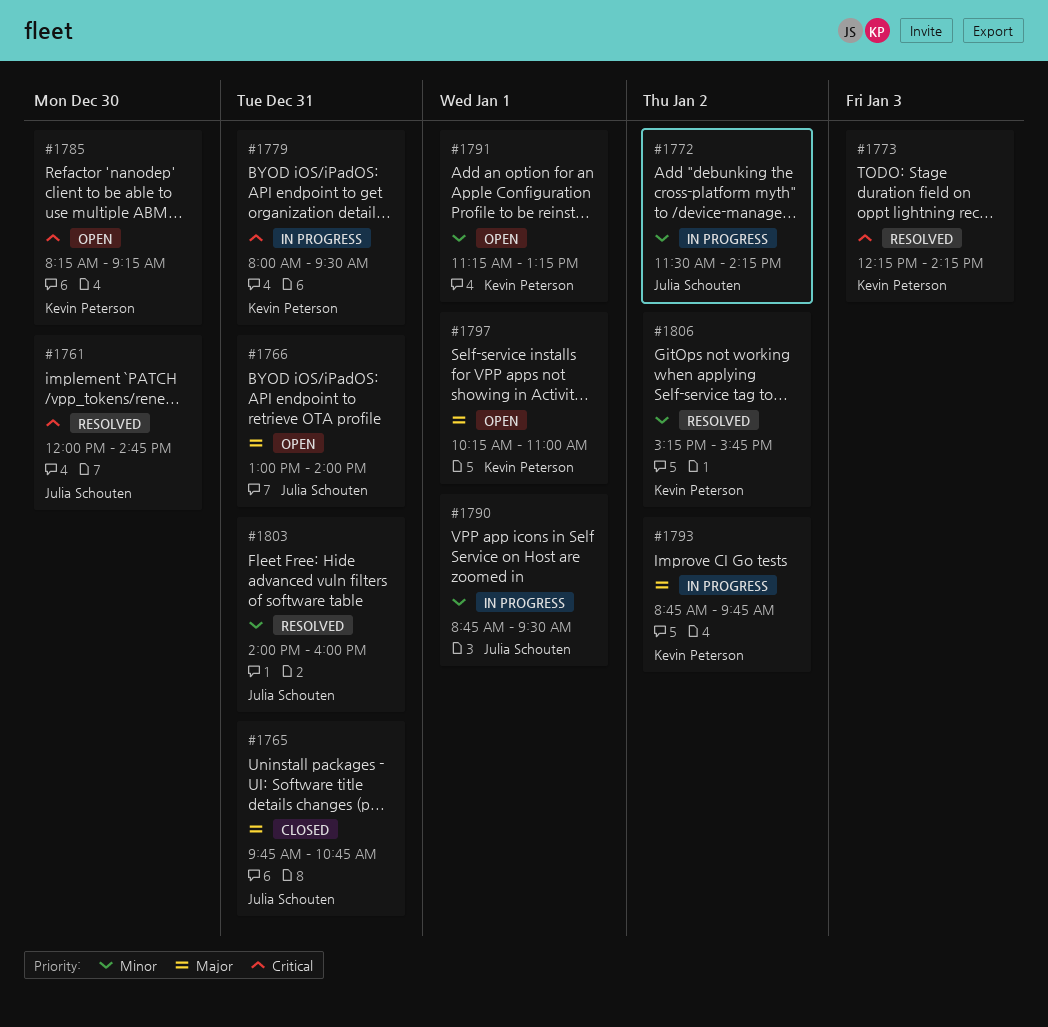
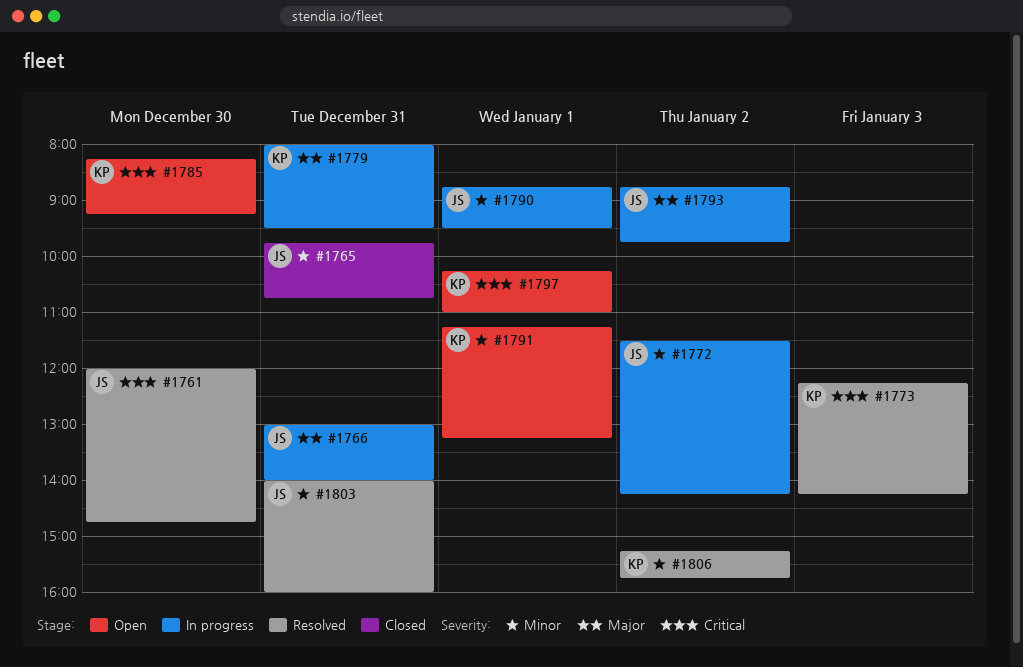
#1765, priority: Major -> Minor
#1766, status: Open -> In progress
#1779, priority: Critical -> Major
#1793, owner: Kevin Peterson -> Julia Schouten
#1797, priority: Major -> Critical

